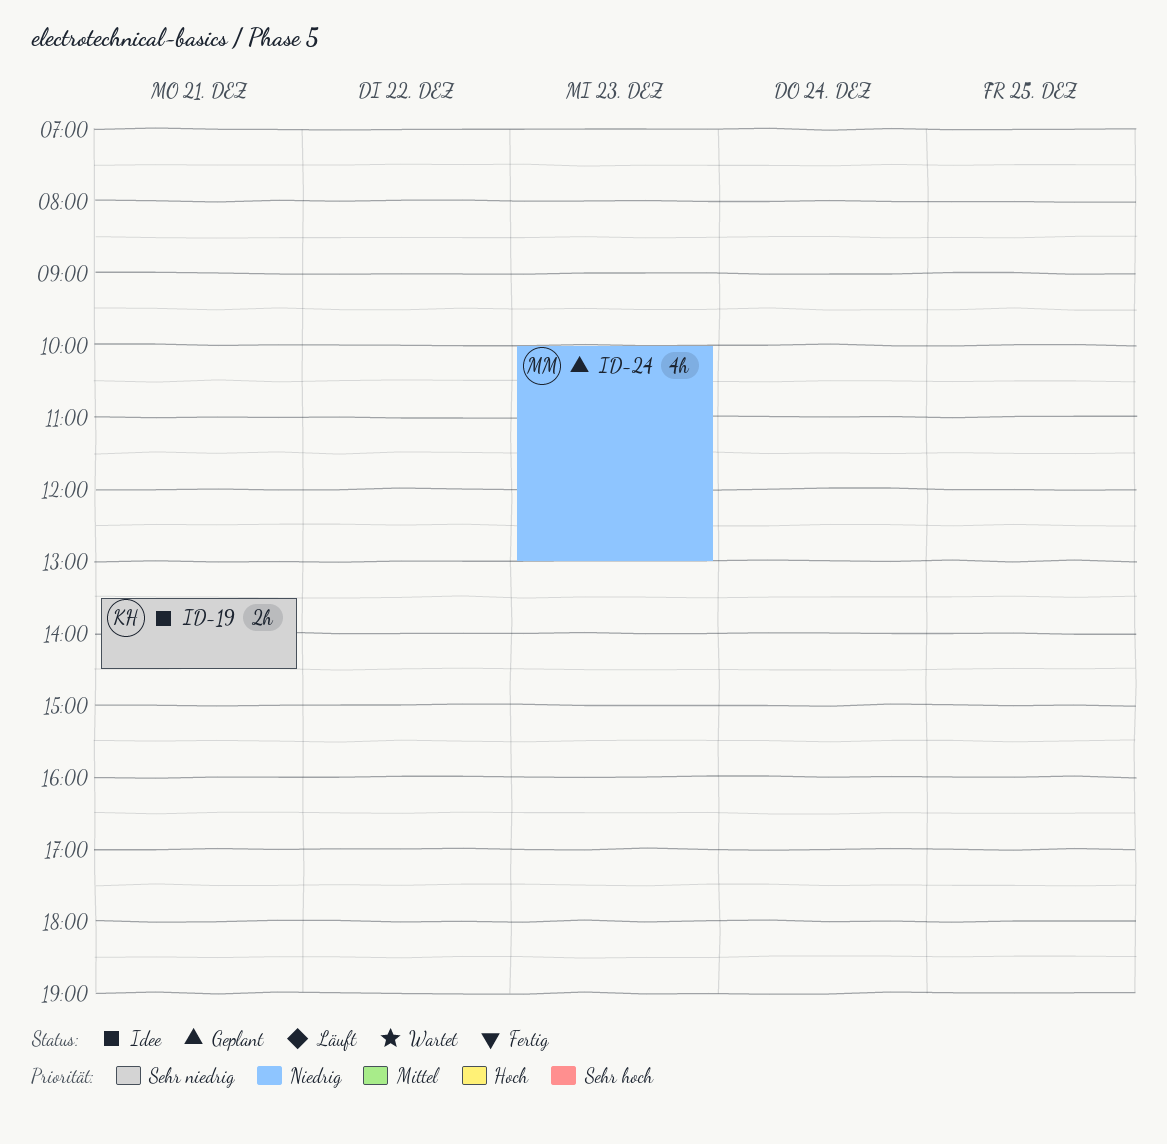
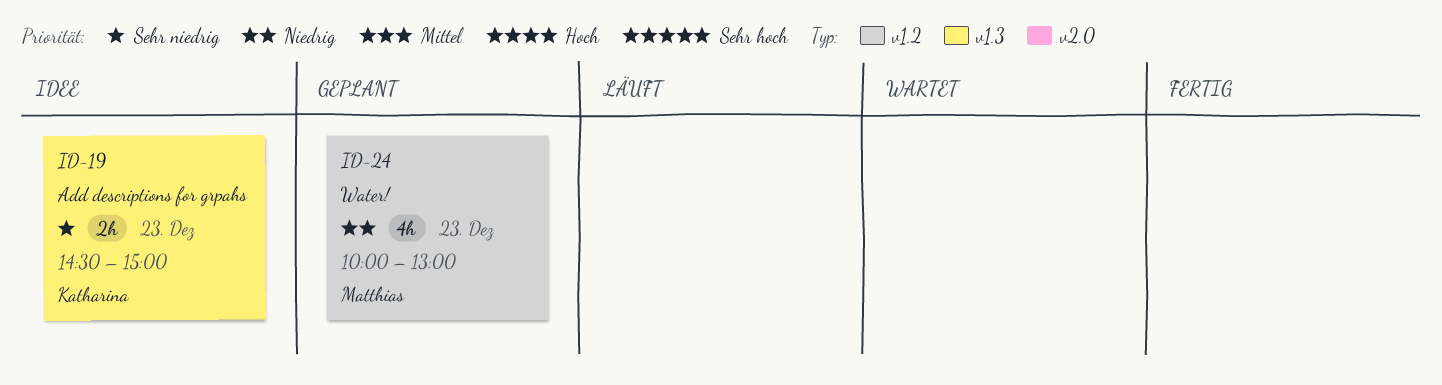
ID-19, day: Dec 21 -> Dec 23
ID-19, begins: 13:30 -> 14:30
ID-19, ends: 14:30 -> 15:00

